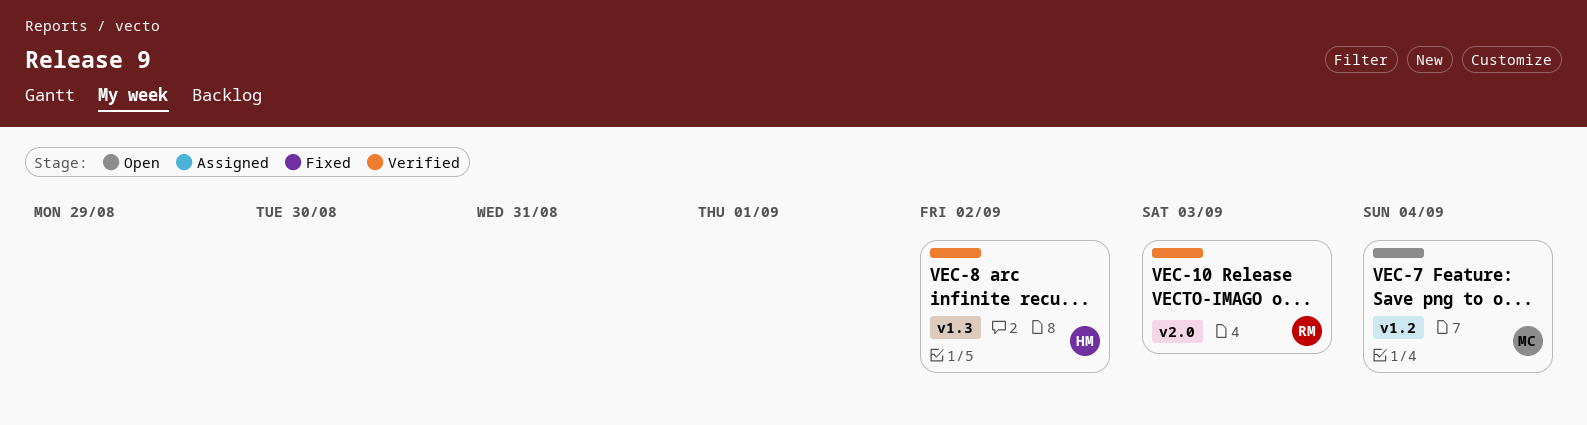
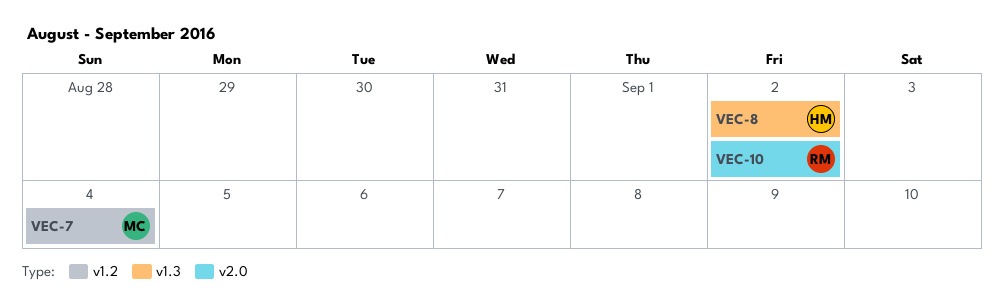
VEC-10, due: Sep 3 -> Sep 2

